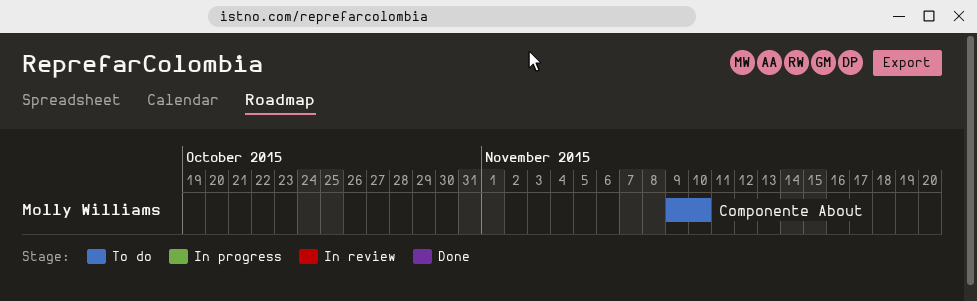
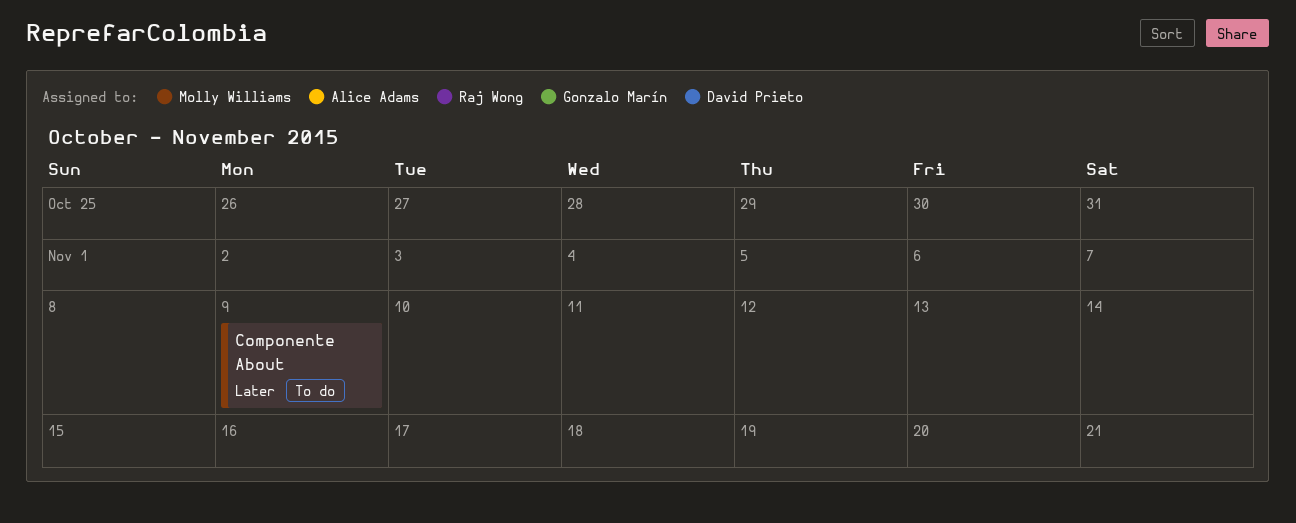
Componente About, due: Nov 10 -> Nov 9

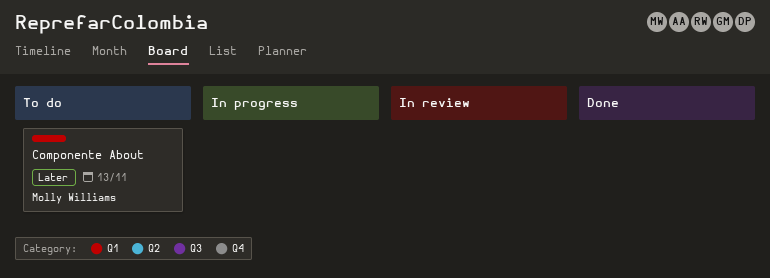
Componente About, due: Nov 9 -> Nov 13

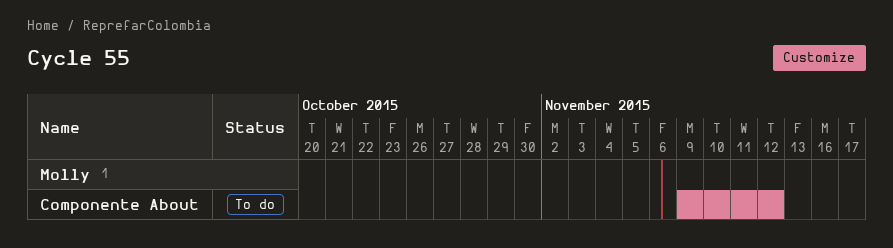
Componente About, due: Nov 13 -> Nov 12

